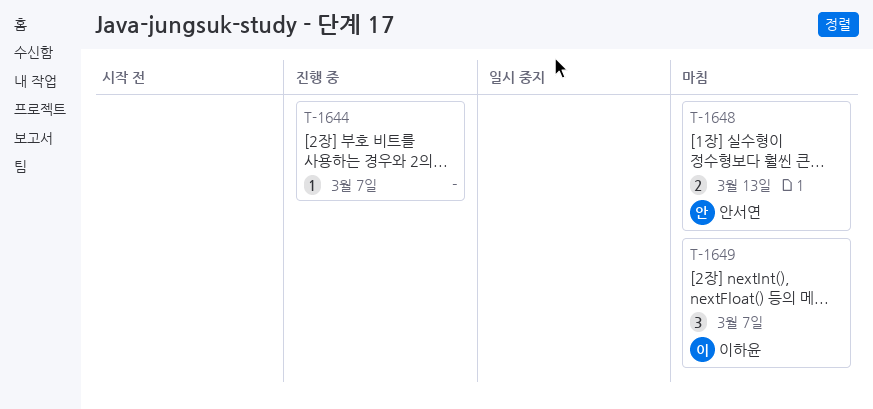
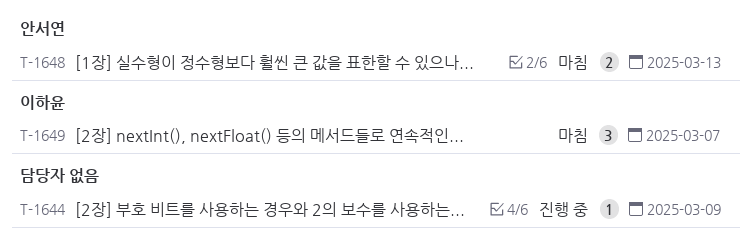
T-1644, due: Mar 7 -> Mar 9

